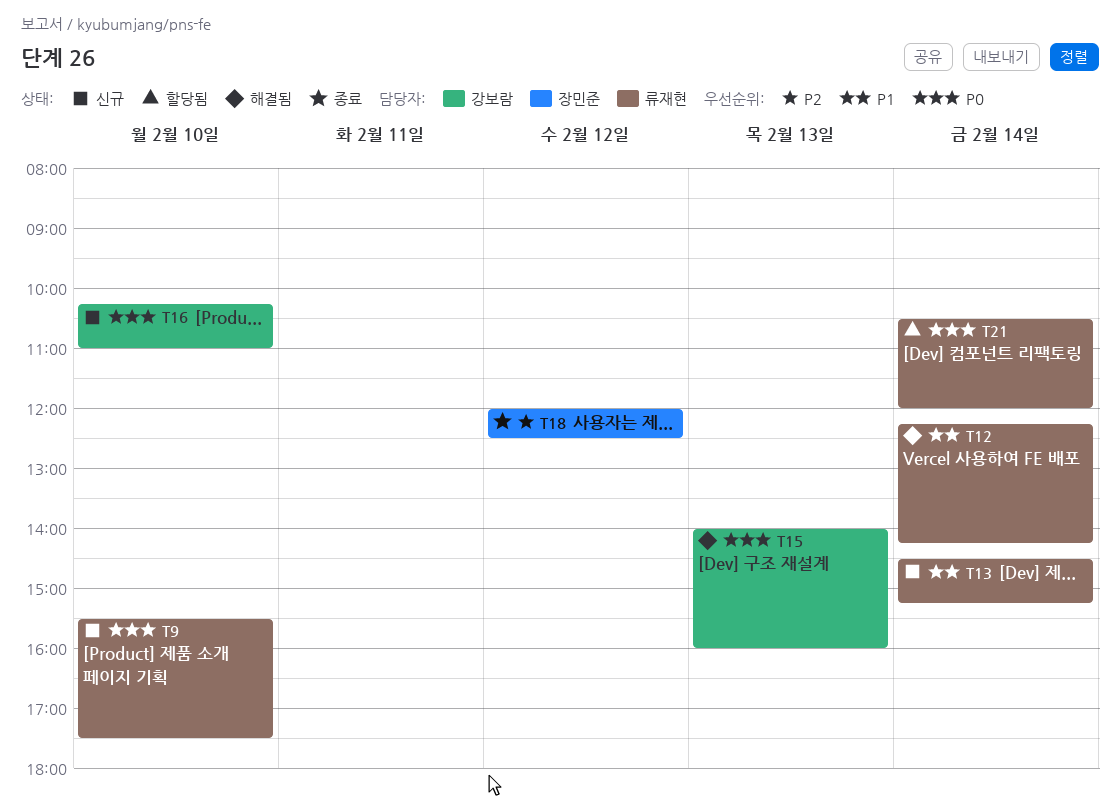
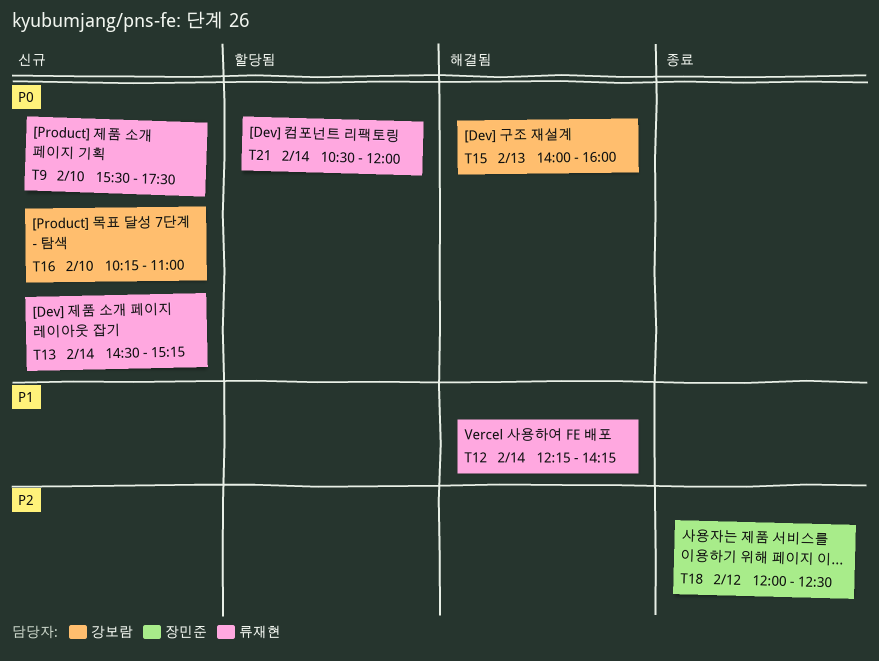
T13, priority: P1 -> P0

